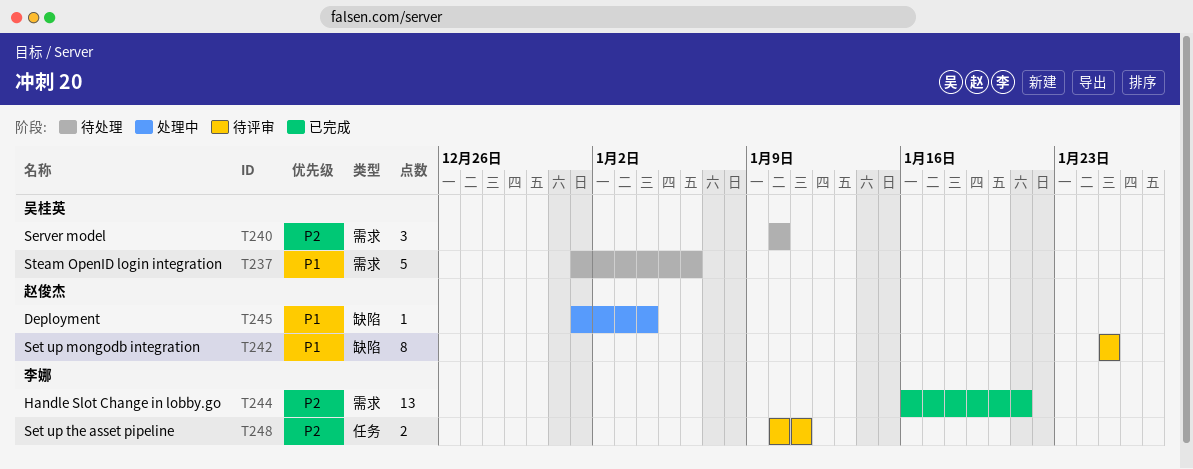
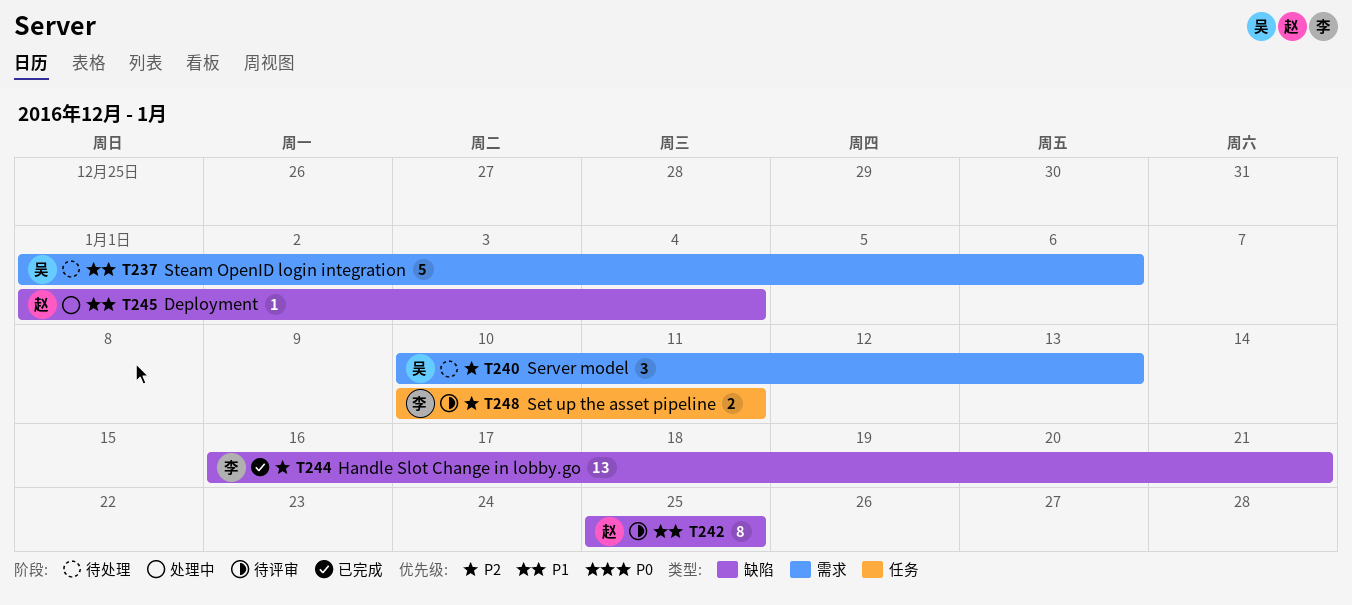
T240, due: Jan 10 -> Jan 13
T244, label: 需求 -> 缺陷

